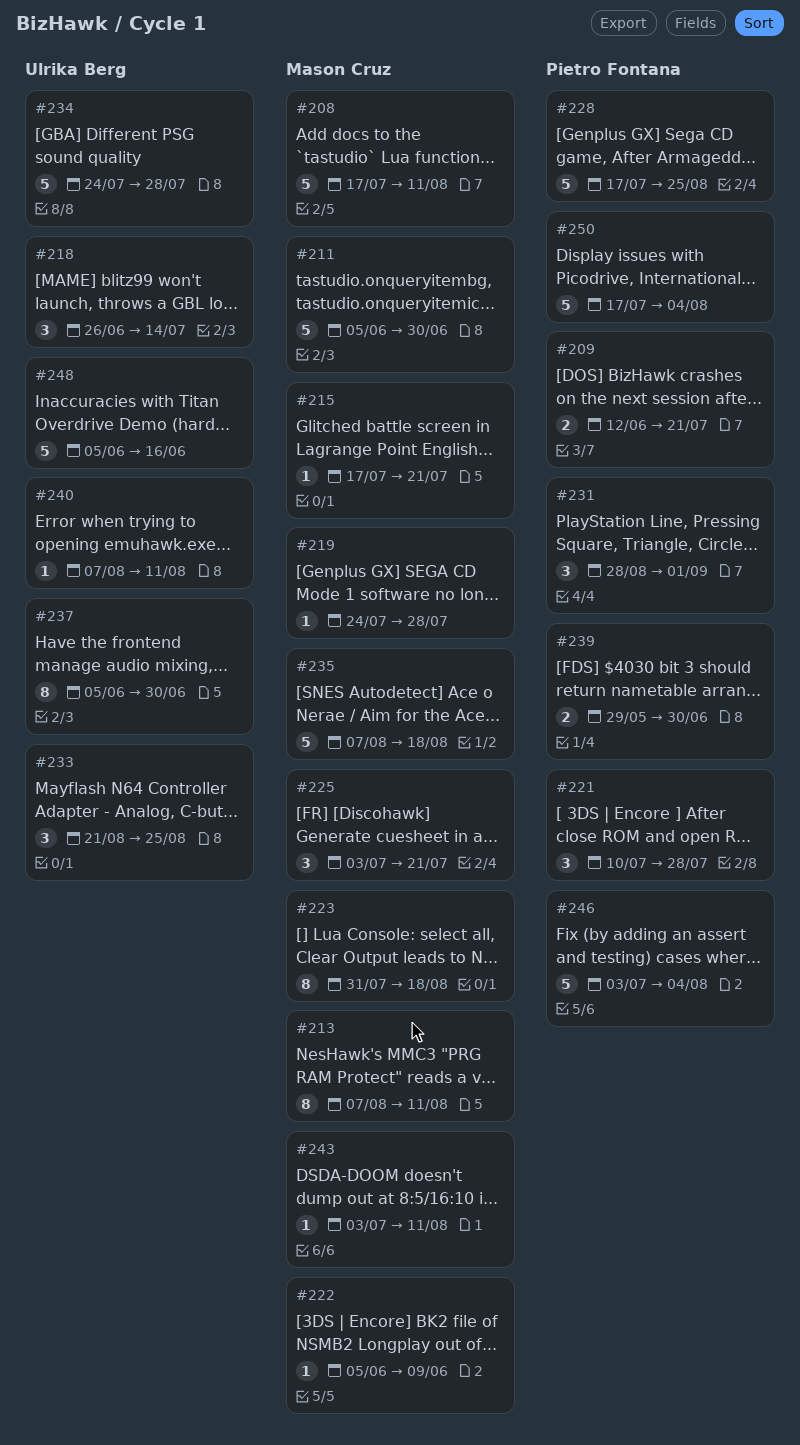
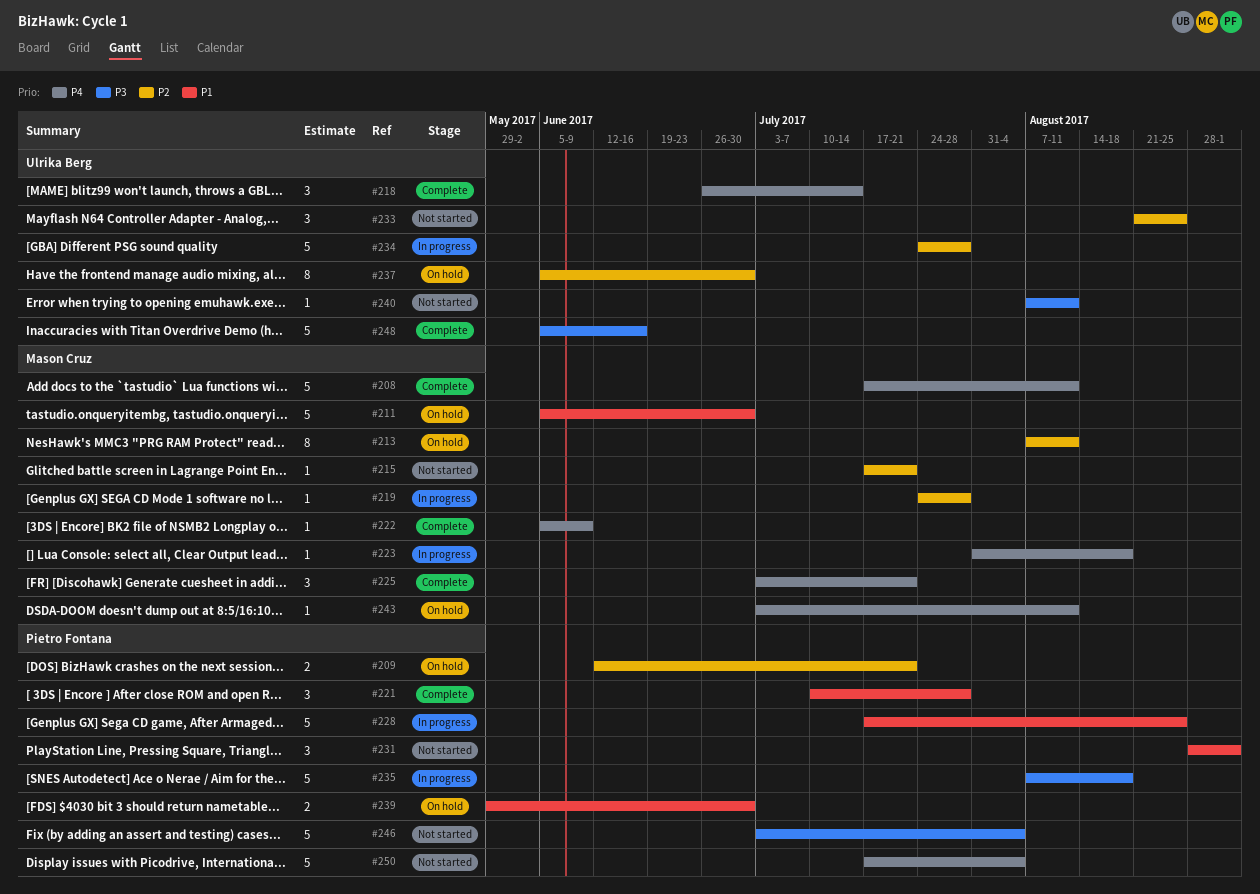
#223, estimate: 8 -> 1
#235, owner: Mason Cruz -> Pietro Fontana

